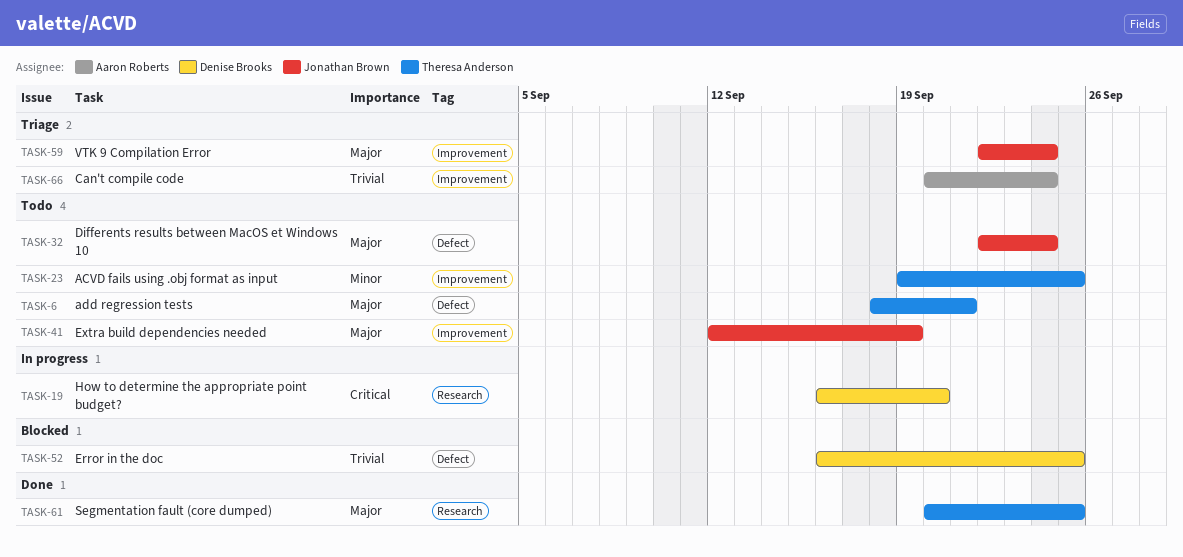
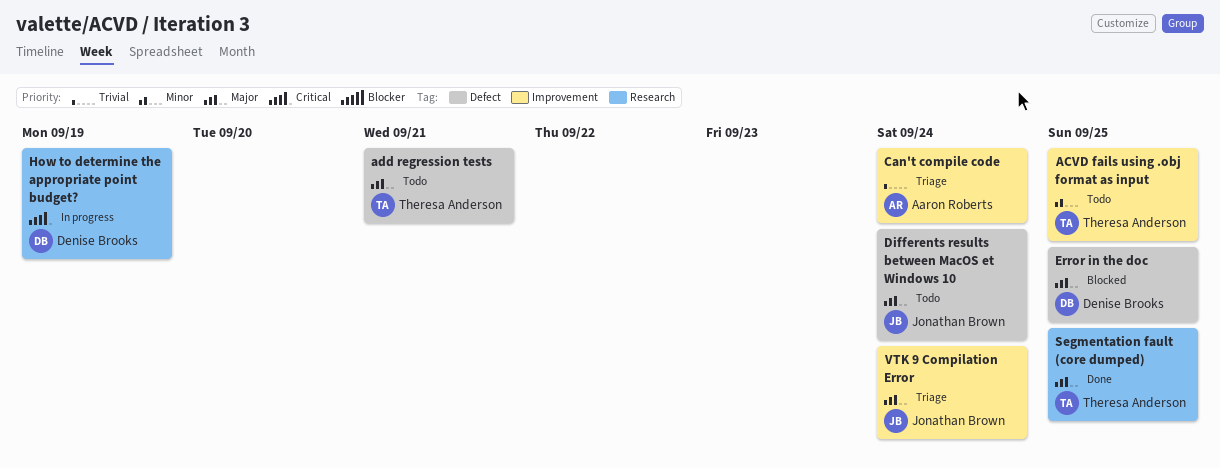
Error in the doc, priority: Trivial -> Major
Extra build dependencies needed: present -> none
How to determine the appropriate point budget?, due: Sep 20 -> Sep 19

